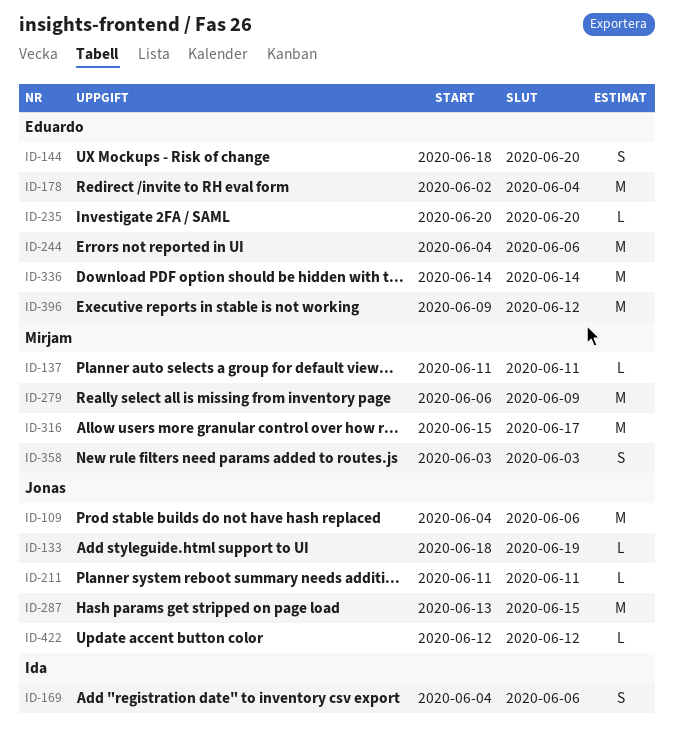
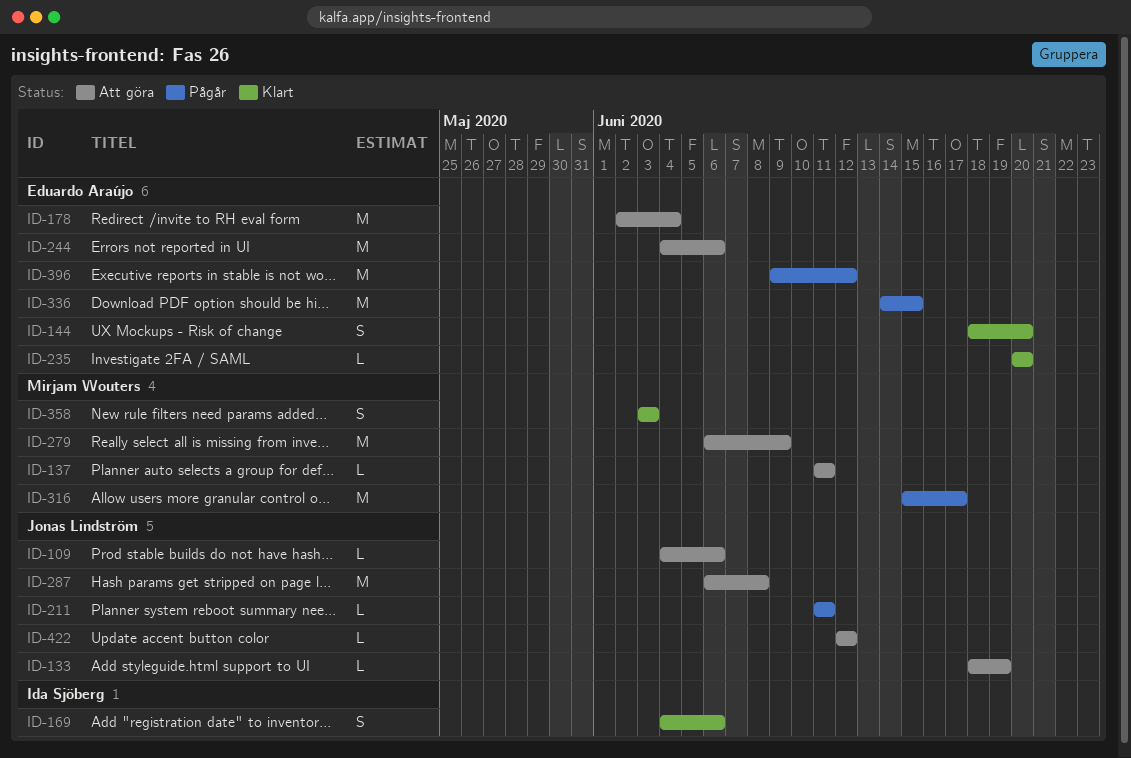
ID-109, estimate: M -> L
ID-287, start: Jun 13 -> Jun 6
ID-287, due: Jun 15 -> Jun 8
ID-336, due: Jun 14 -> Jun 15

